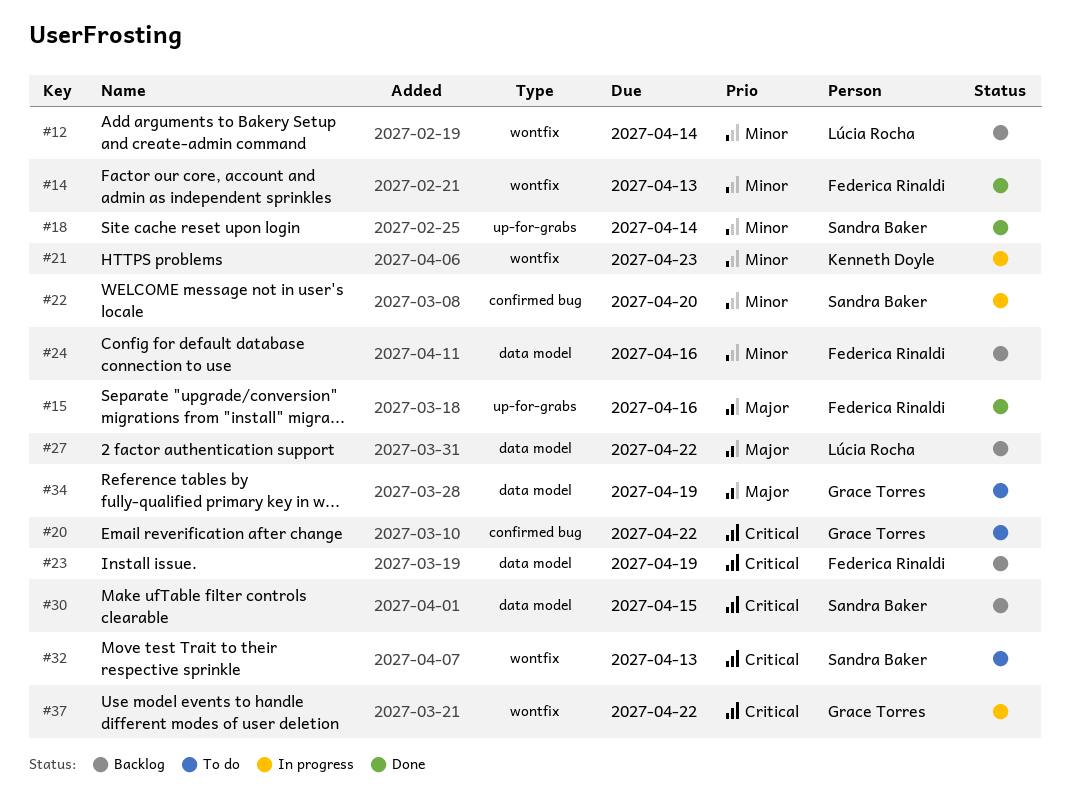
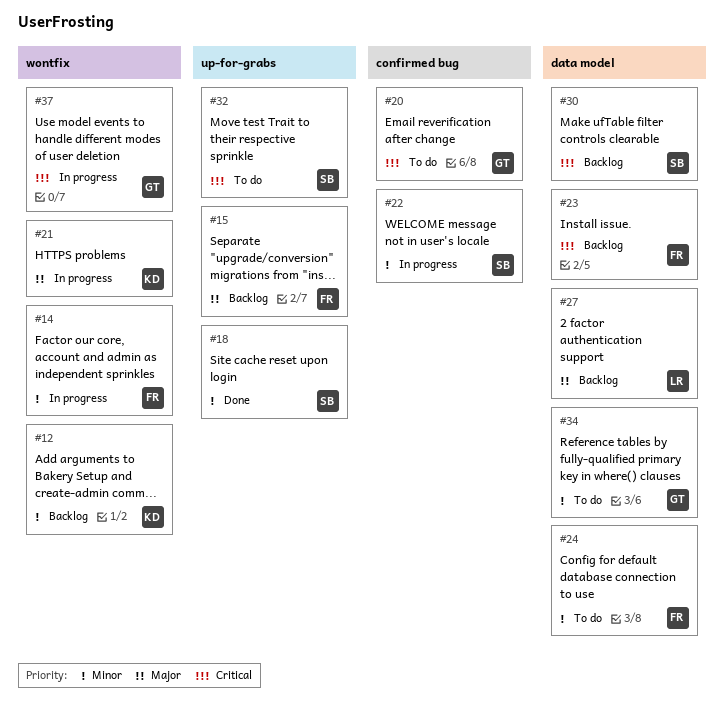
#12, owner: Lúcia Rocha -> Kenneth Doyle
#14, status: Done -> In progress
#15, status: Done -> Backlog
#21, priority: Minor -> Major
#24, status: Backlog -> To do
#32, label: wontfix -> up-for-grabs
#34, priority: Major -> Minor

